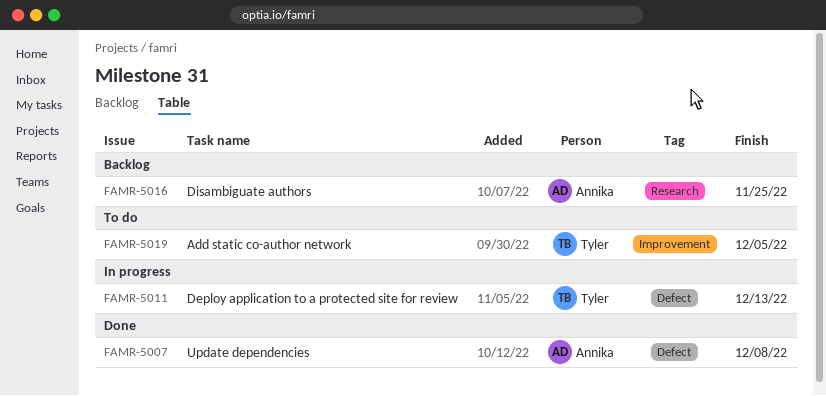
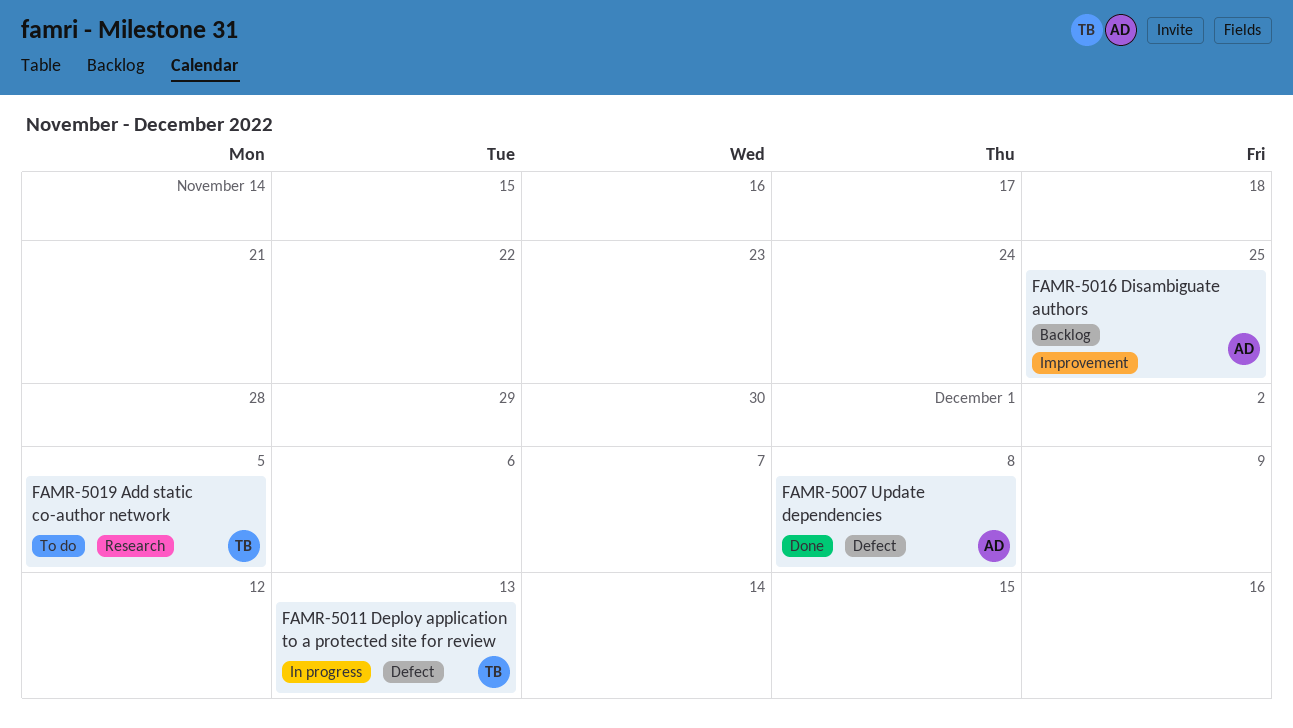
FAMR-5016, label: Research -> Improvement
FAMR-5019, label: Improvement -> Research

